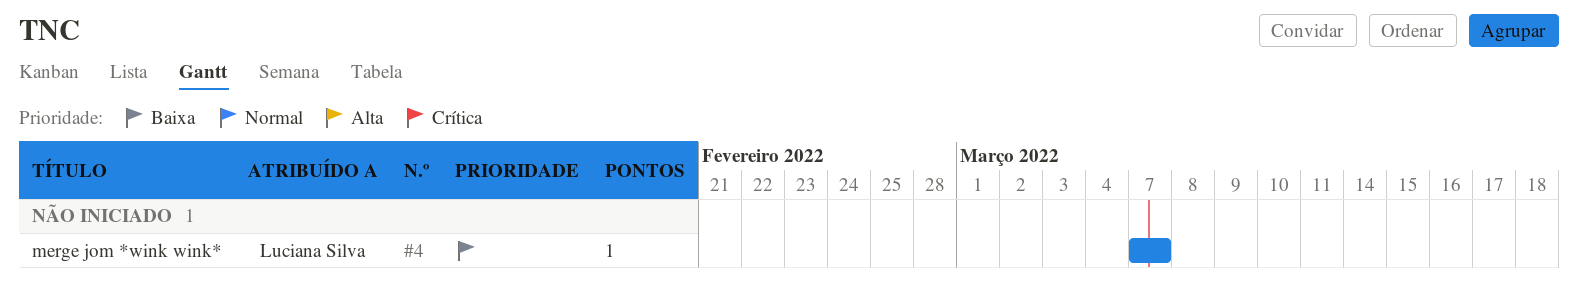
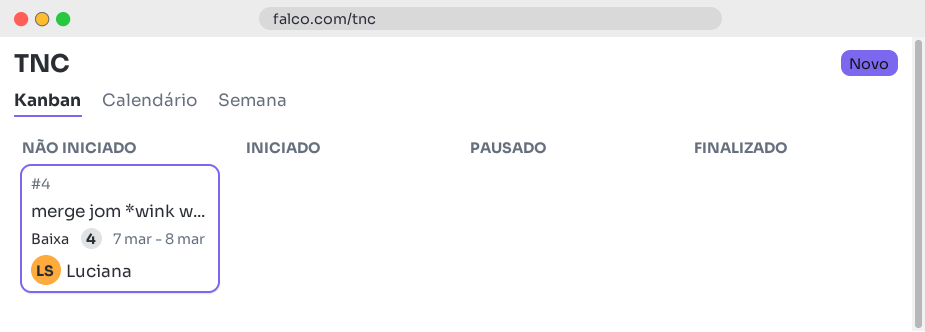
#4, estimate: 1 -> 4
#4, due: Mar 7 -> Mar 8

